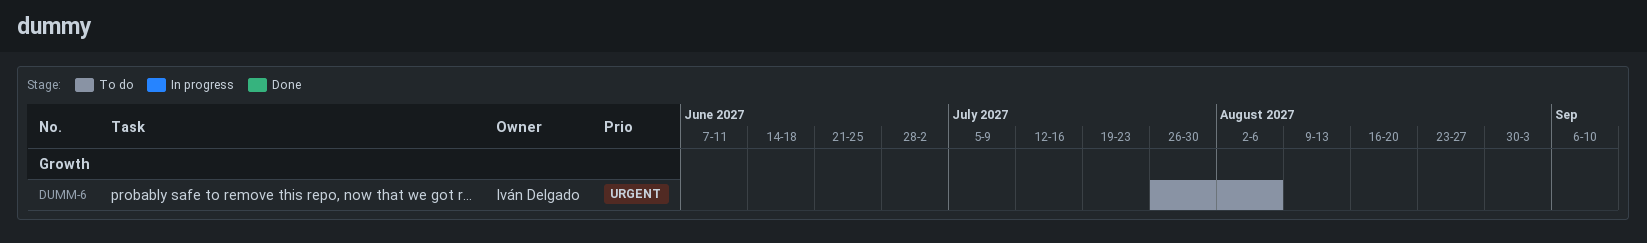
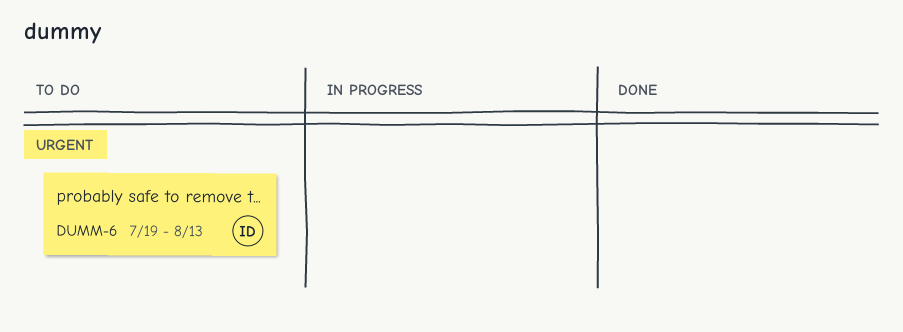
DUMM-6, start: Jul 26 -> Jul 19
DUMM-6, due: Aug 6 -> Aug 13

